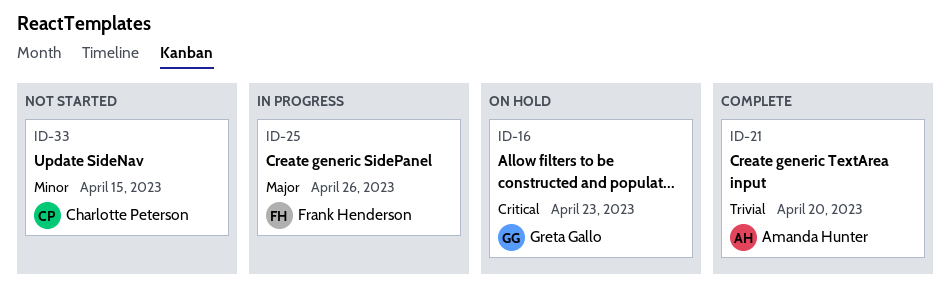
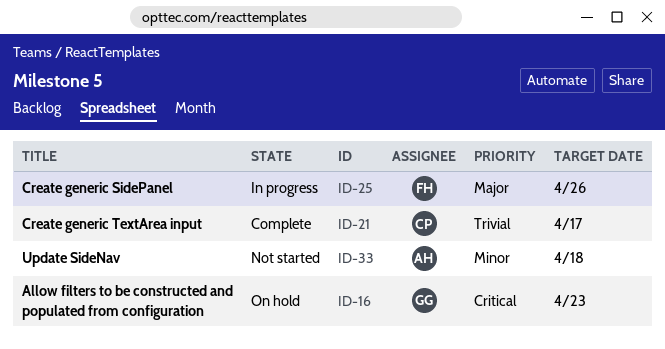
ID-21, owner: Amanda Hunter -> Charlotte Peterson
ID-21, due: Apr 20 -> Apr 17
ID-33, owner: Charlotte Peterson -> Amanda Hunter
ID-33, due: Apr 15 -> Apr 18

